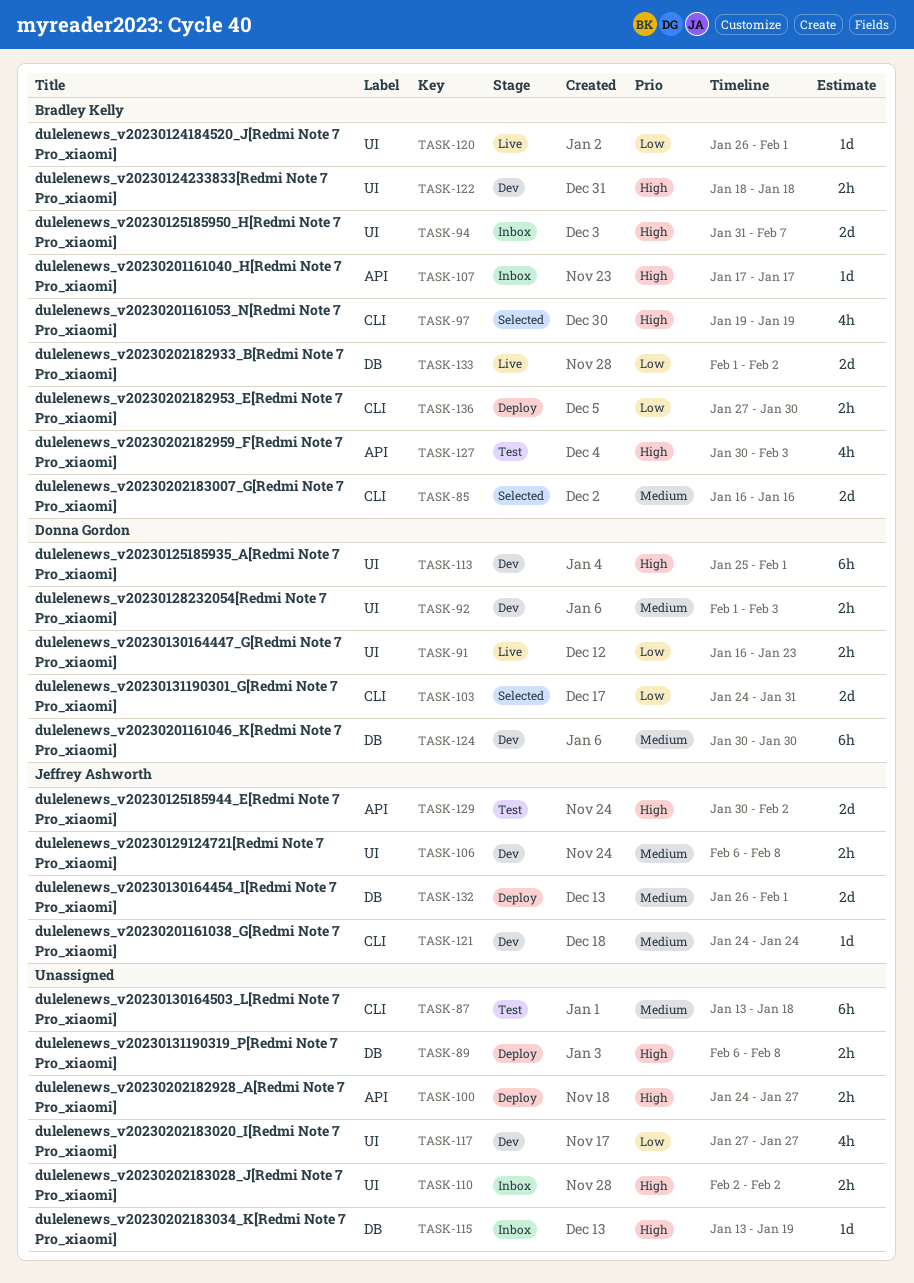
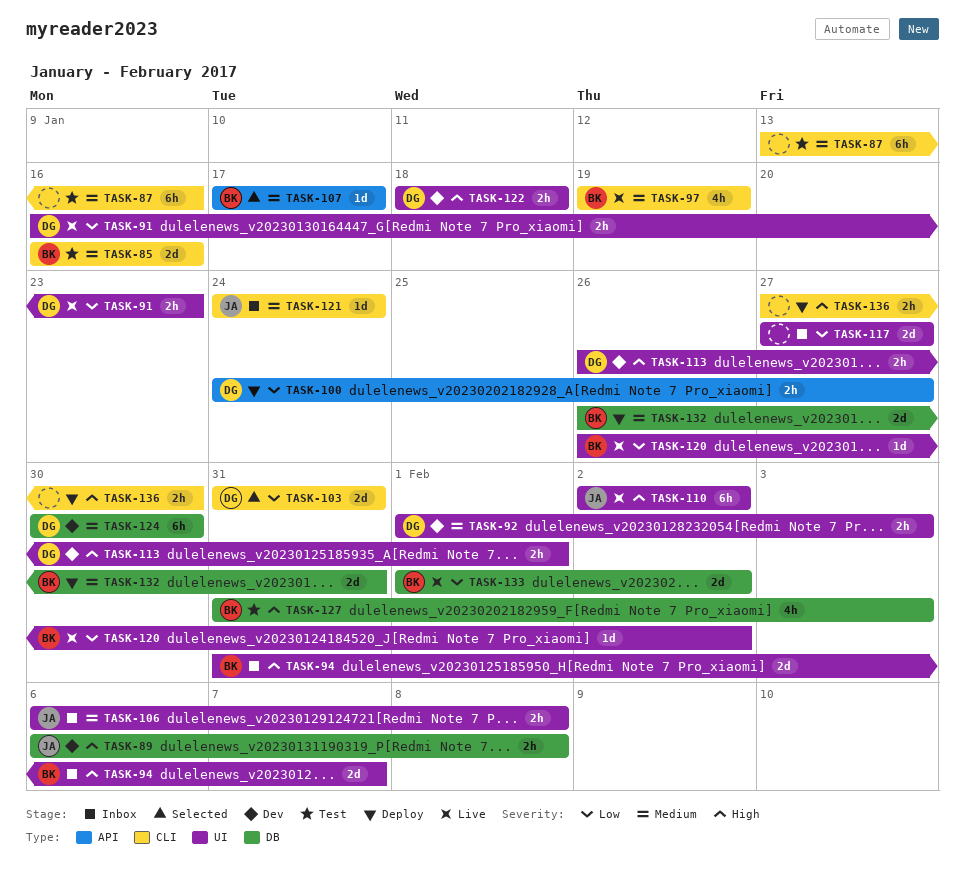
TASK-85, status: Selected -> Test
TASK-87, due: Jan 18 -> Jan 16
TASK-89, status: Deploy -> Dev
TASK-89, owner: none -> Jeffrey Ashworth
TASK-97, status: Selected -> Live
TASK-97, priority: High -> Medium
TASK-100, owner: none -> Donna Gordon
TASK-100, priority: High -> Low
TASK-103, start: Jan 24 -> Jan 31
TASK-106, status: Dev -> Inbox
TASK-107, status: Inbox -> Selected
TASK-107, priority: High -> Medium
TASK-110, status: Inbox -> Live
TASK-110, owner: none -> Jeffrey Ashworth
TASK-110, estimate: 2h -> 6h
TASK-113, estimate: 6h -> 2h
TASK-113, start: Jan 25 -> Jan 26
TASK-115: present -> none
TASK-117, status: Dev -> Inbox
TASK-117, estimate: 4h -> 2d
TASK-120, due: Feb 1 -> Feb 2
TASK-121, status: Dev -> Inbox
TASK-122, owner: Bradley Kelly -> Donna Gordon
TASK-127, label: API -> DB
TASK-127, start: Jan 30 -> Jan 31
TASK-129: present -> none
TASK-132, owner: Jeffrey Ashworth -> Bradley Kelly
TASK-132, due: Feb 1 -> Jan 31
TASK-136, owner: Bradley Kelly -> none
TASK-136, priority: Low -> High

